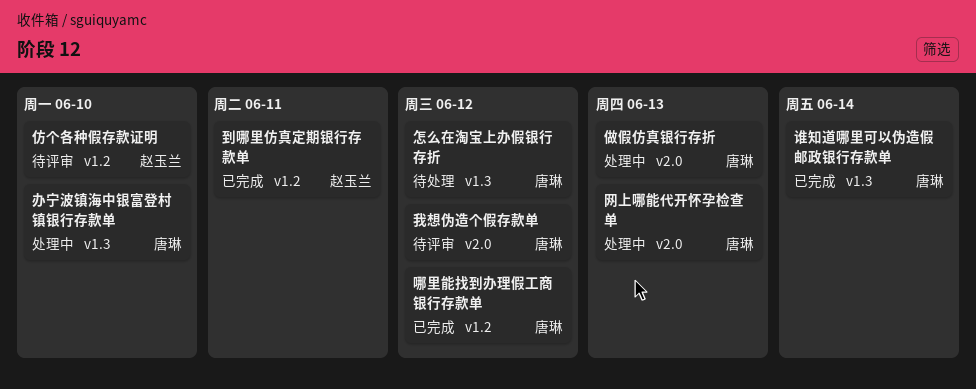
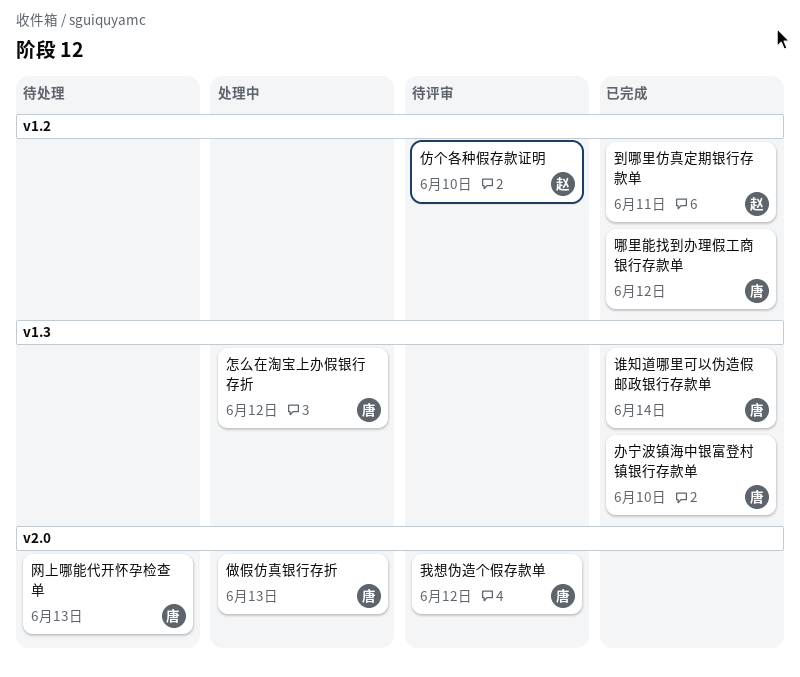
办宁波镇海中银富登村镇银行存款单, status: 处理中 -> 已完成
怎么在淘宝上办假银行存折, status: 待处理 -> 处理中
网上哪能代开怀孕检查单, status: 处理中 -> 待处理

